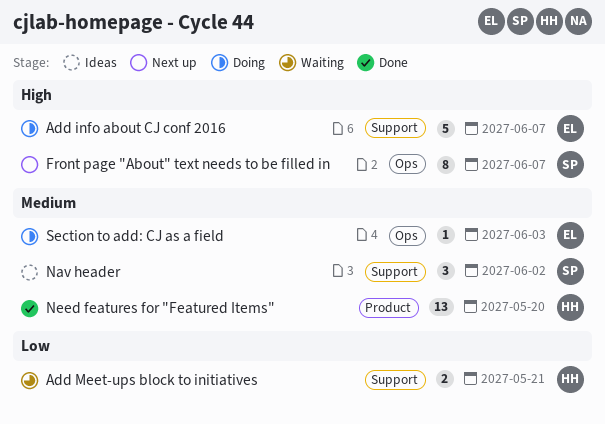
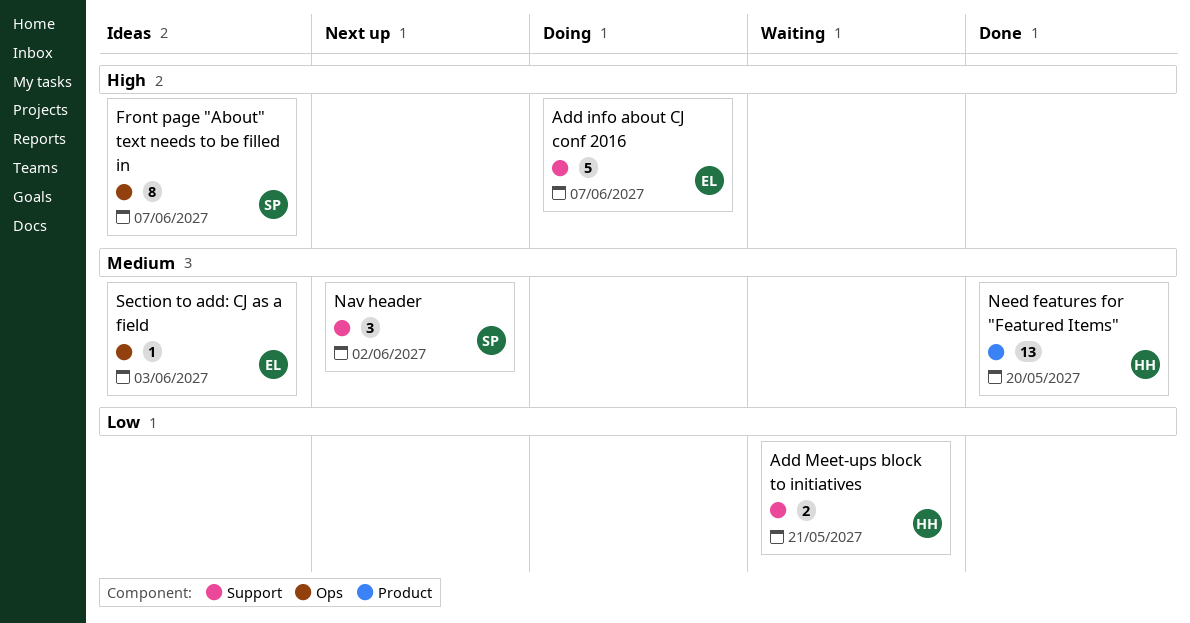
Front page "About" text needs to be filled in, status: Next up -> Ideas
Nav header, status: Ideas -> Next up
Section to add: CJ as a field, status: Doing -> Ideas

